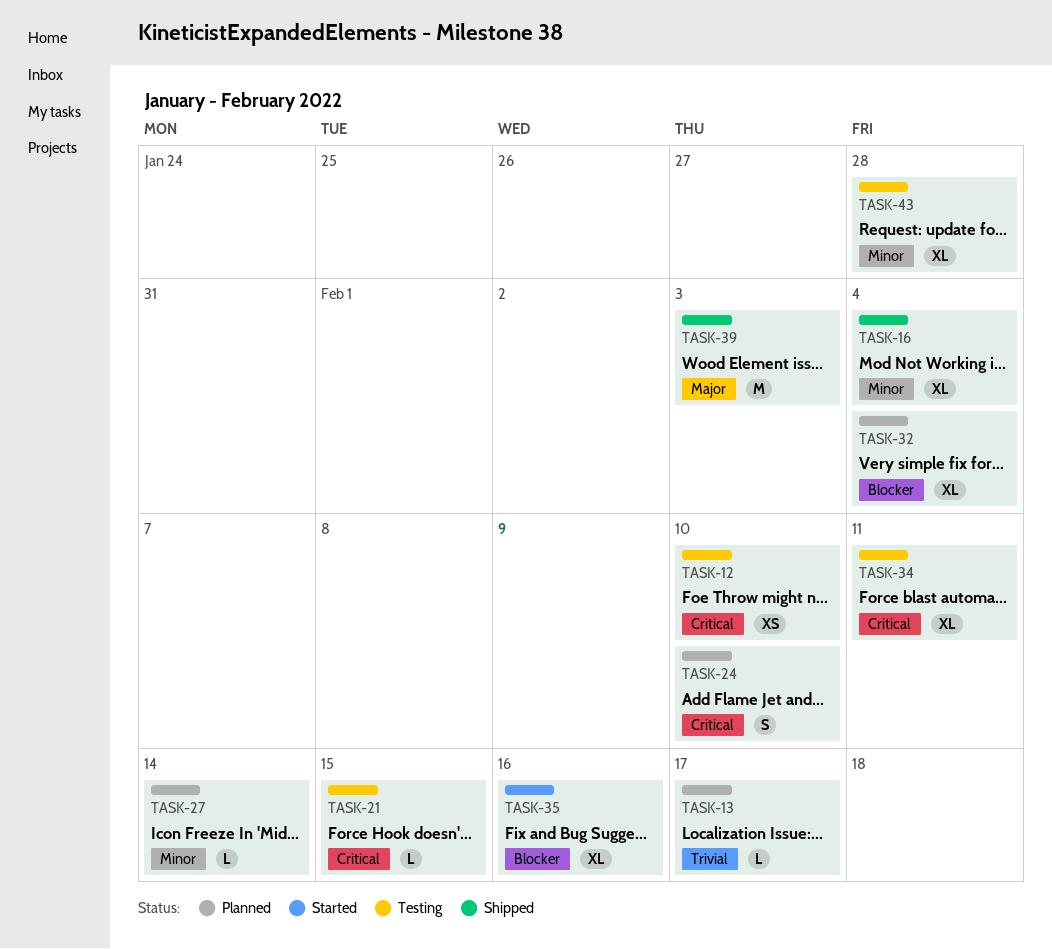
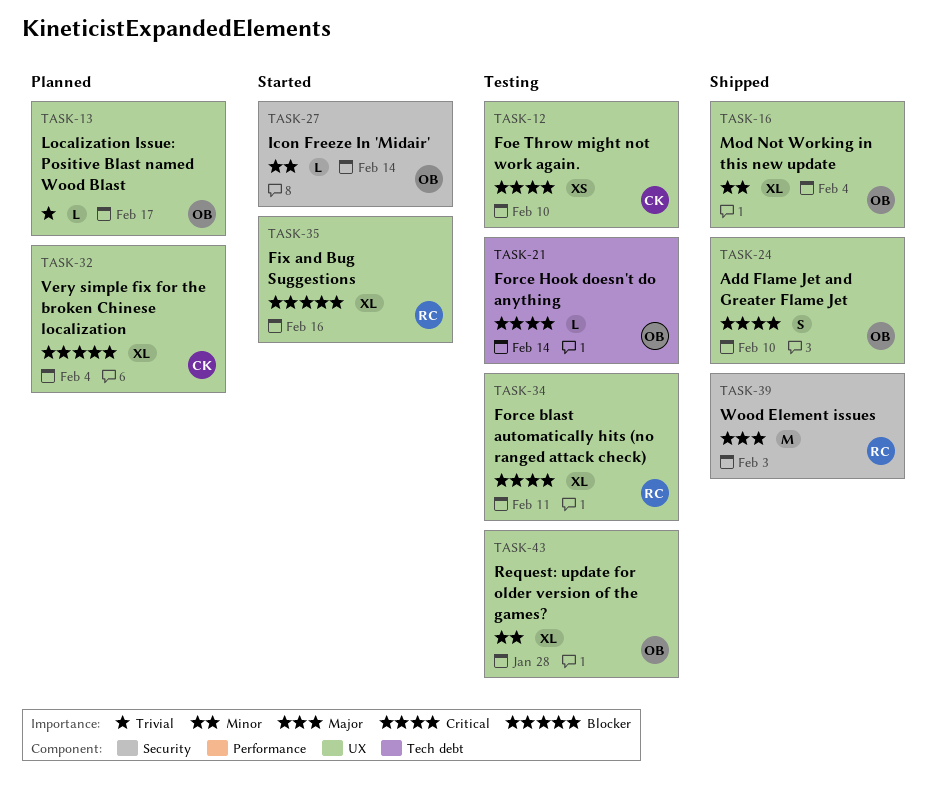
TASK-21, due: Feb 15 -> Feb 14
TASK-24, status: Planned -> Shipped
TASK-27, status: Planned -> Started

